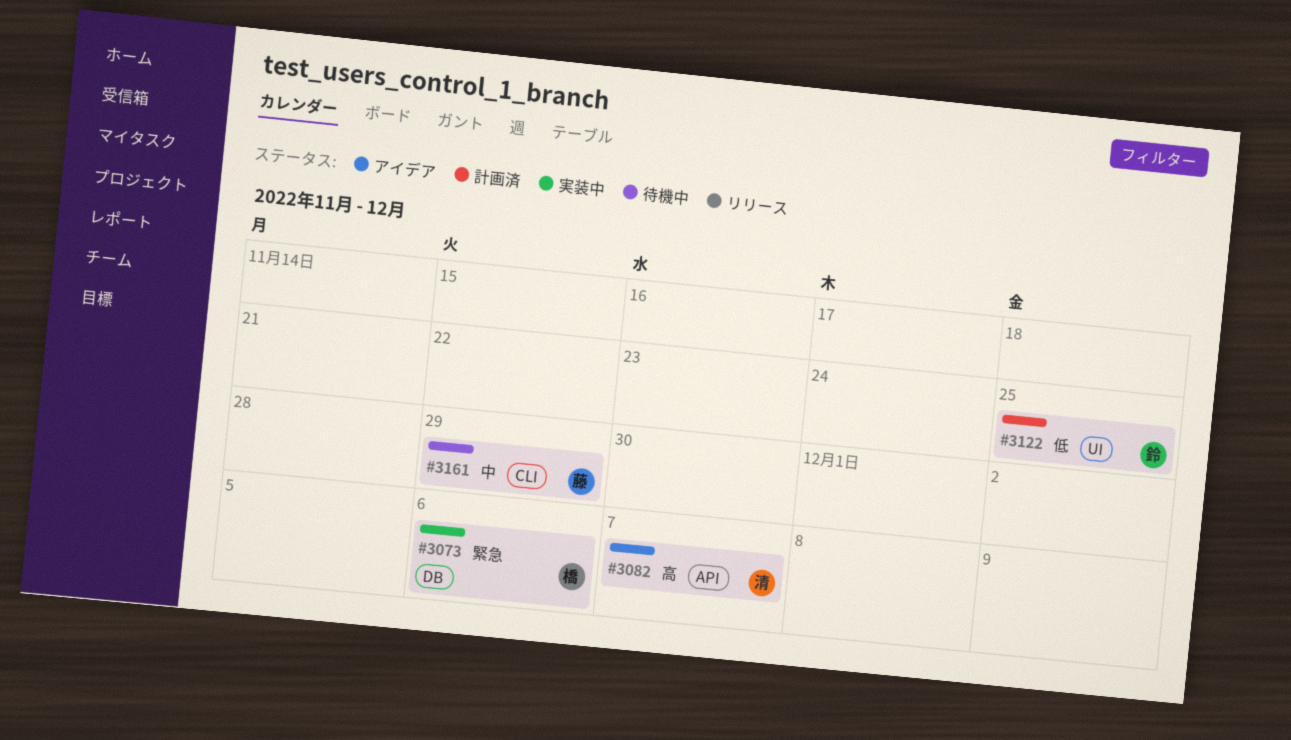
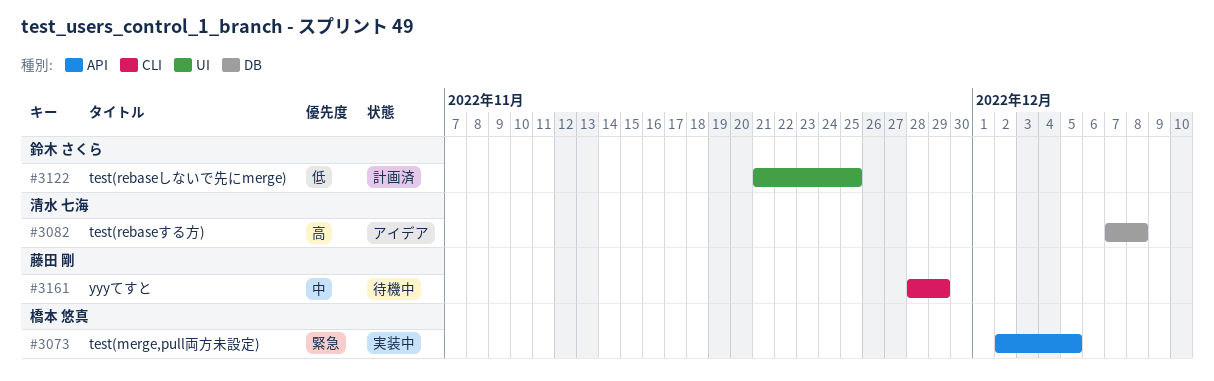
#3073, label: DB -> API
#3073, due: Dec 6 -> Dec 5
#3082, label: API -> DB
#3082, due: Dec 7 -> Dec 8

